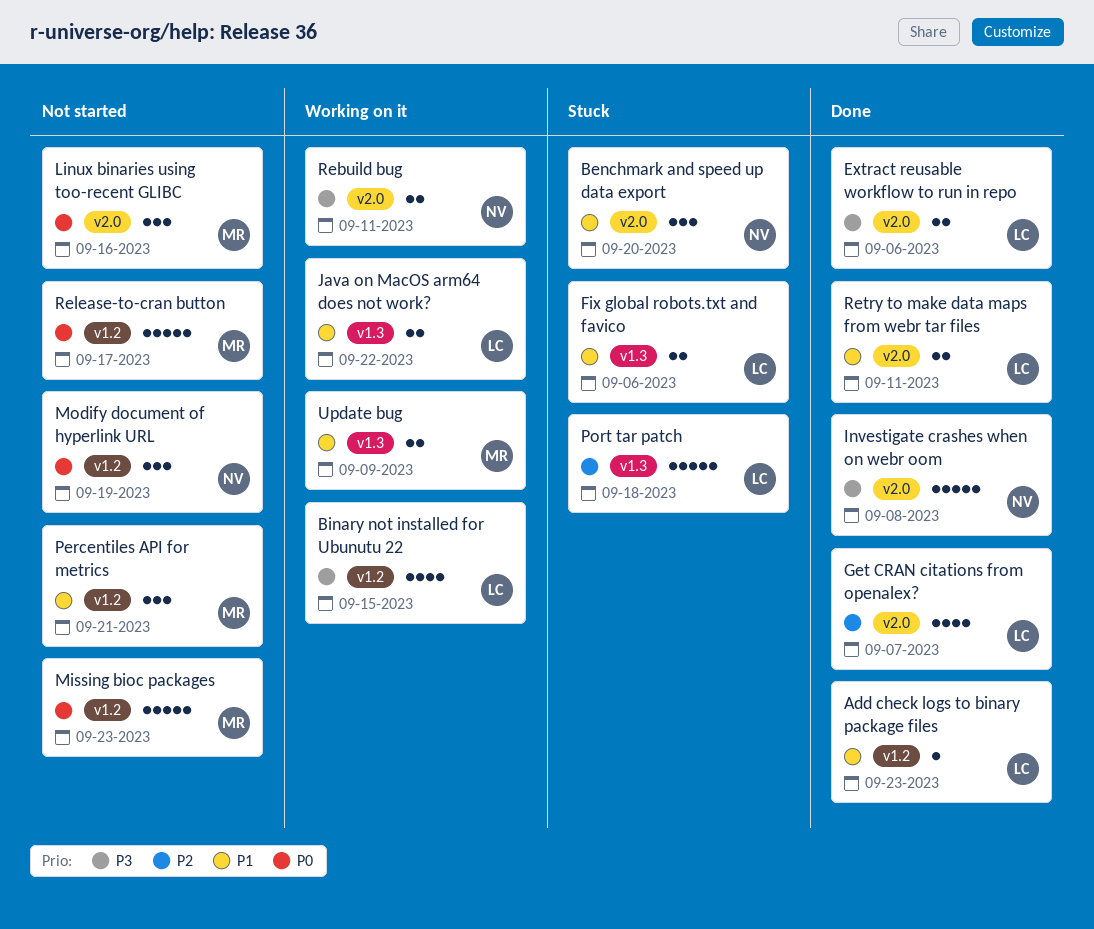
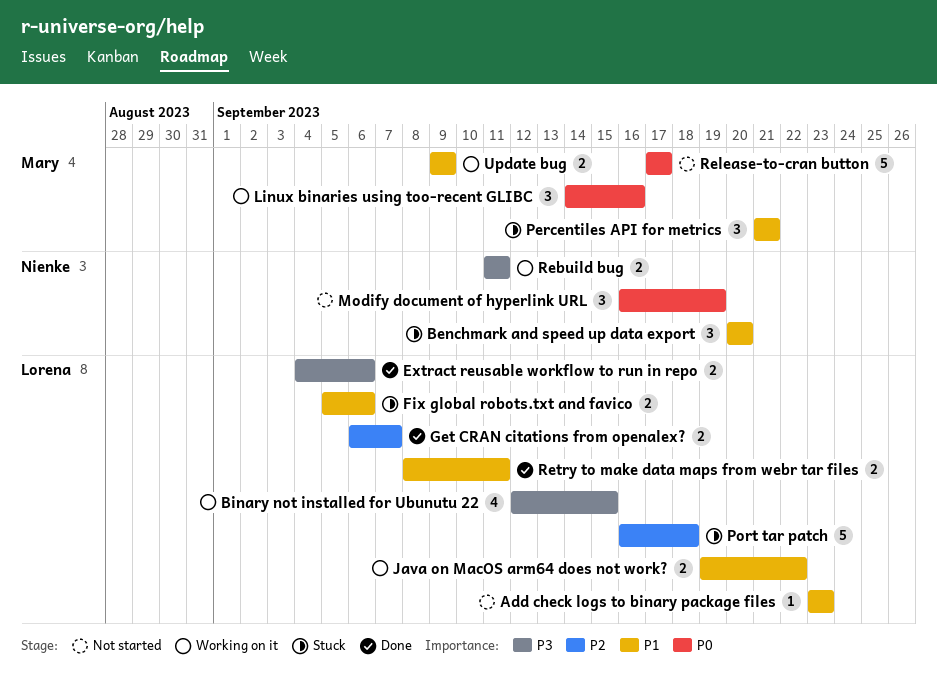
Add check logs to binary package files, status: Done -> Not started
Get CRAN citations from openalex?, estimate: 4 -> 2
Investigate crashes when on webr oom: present -> none
Linux binaries using too-recent GLIBC, status: Not started -> Working on it
Missing bioc packages: present -> none
Percentiles API for metrics, status: Not started -> Stuck

